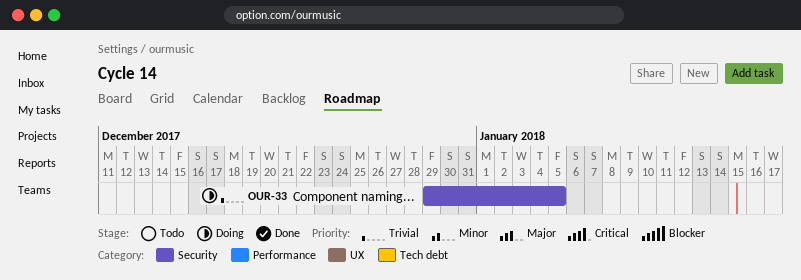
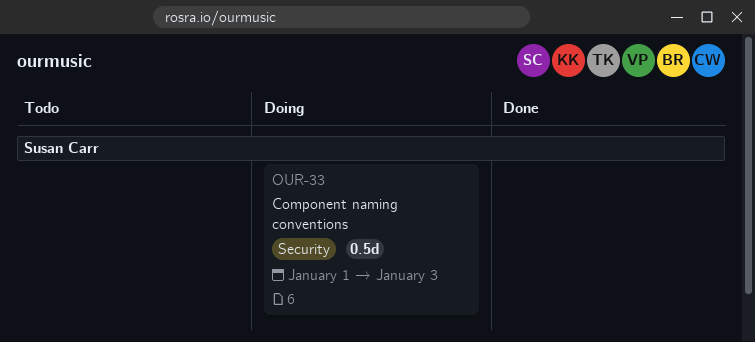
OUR-33, start: Dec 29 -> Jan 1
OUR-33, due: Jan 5 -> Jan 3

